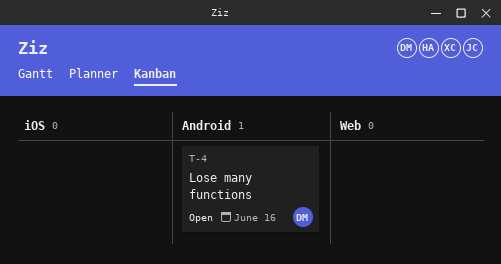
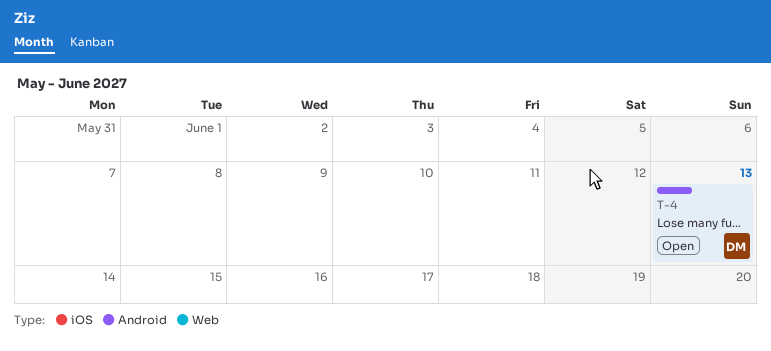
T-4, due: Jun 16 -> Jun 13

